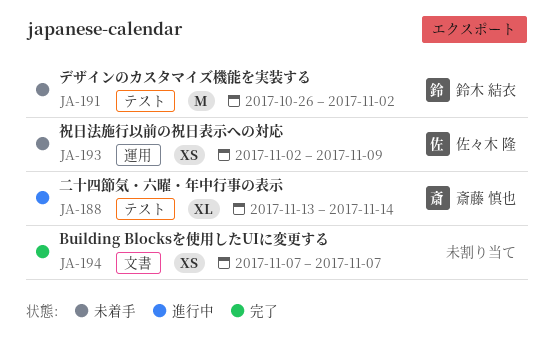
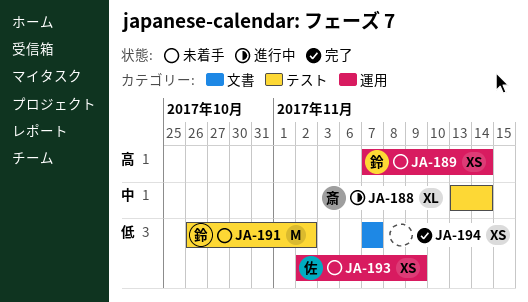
JA-189: none -> present

